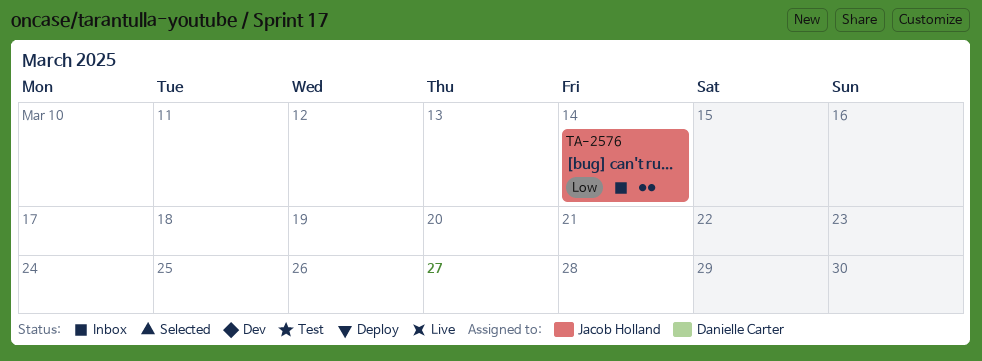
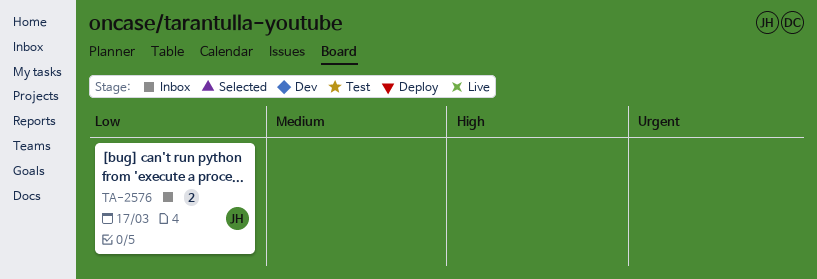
TA-2576, due: Mar 14 -> Mar 17

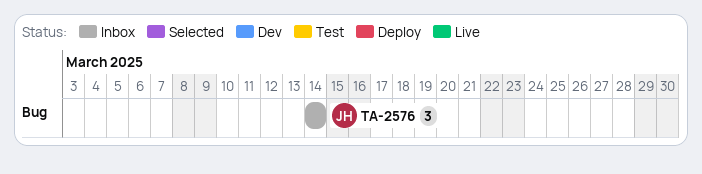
TA-2576, estimate: 2 -> 3
TA-2576, due: Mar 17 -> Mar 14

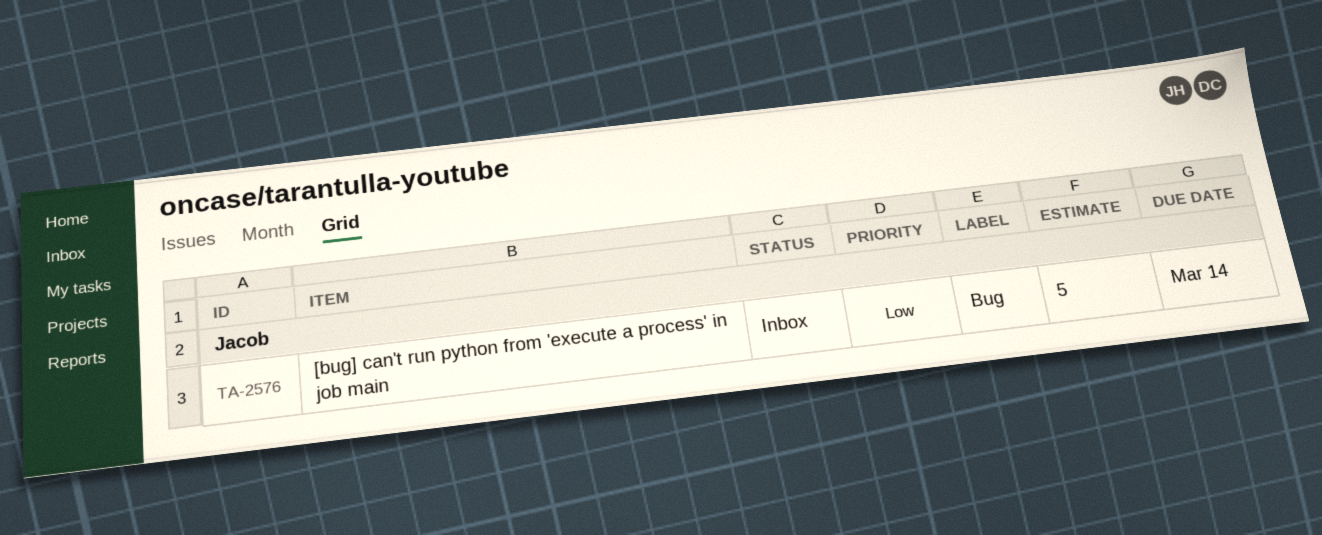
TA-2576, estimate: 3 -> 5

